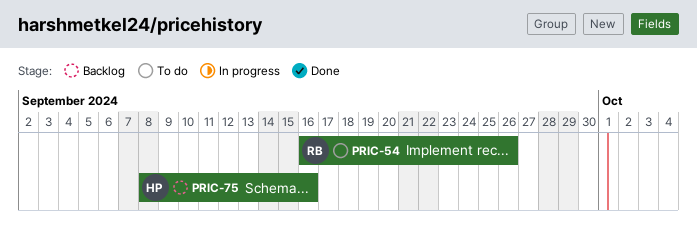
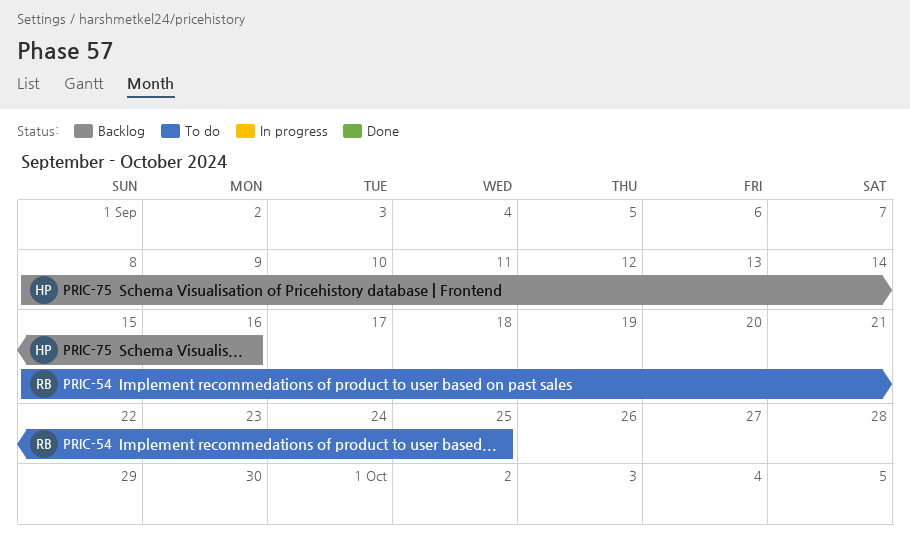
PRIC-54, start: Sep 16 -> Sep 15
PRIC-54, due: Sep 26 -> Sep 25

